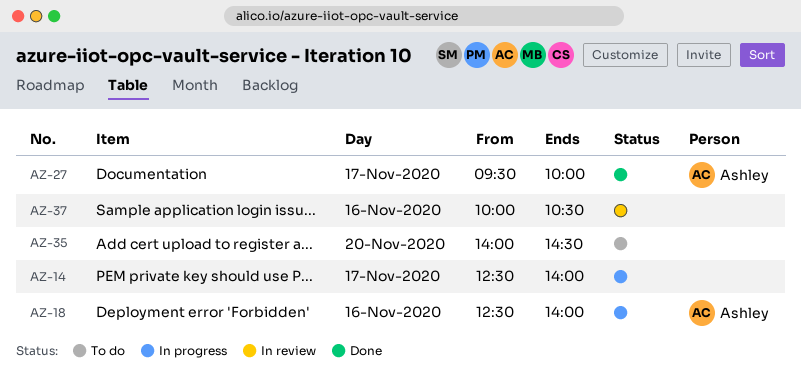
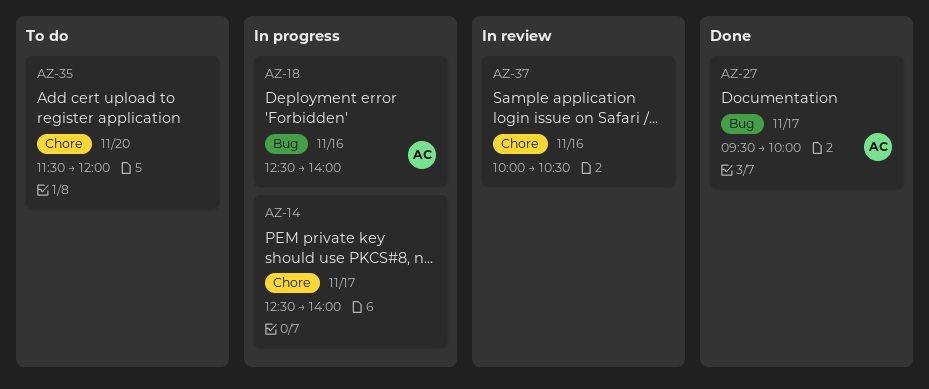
AZ-35, begins: 14:00 -> 11:30
AZ-35, ends: 14:30 -> 12:00

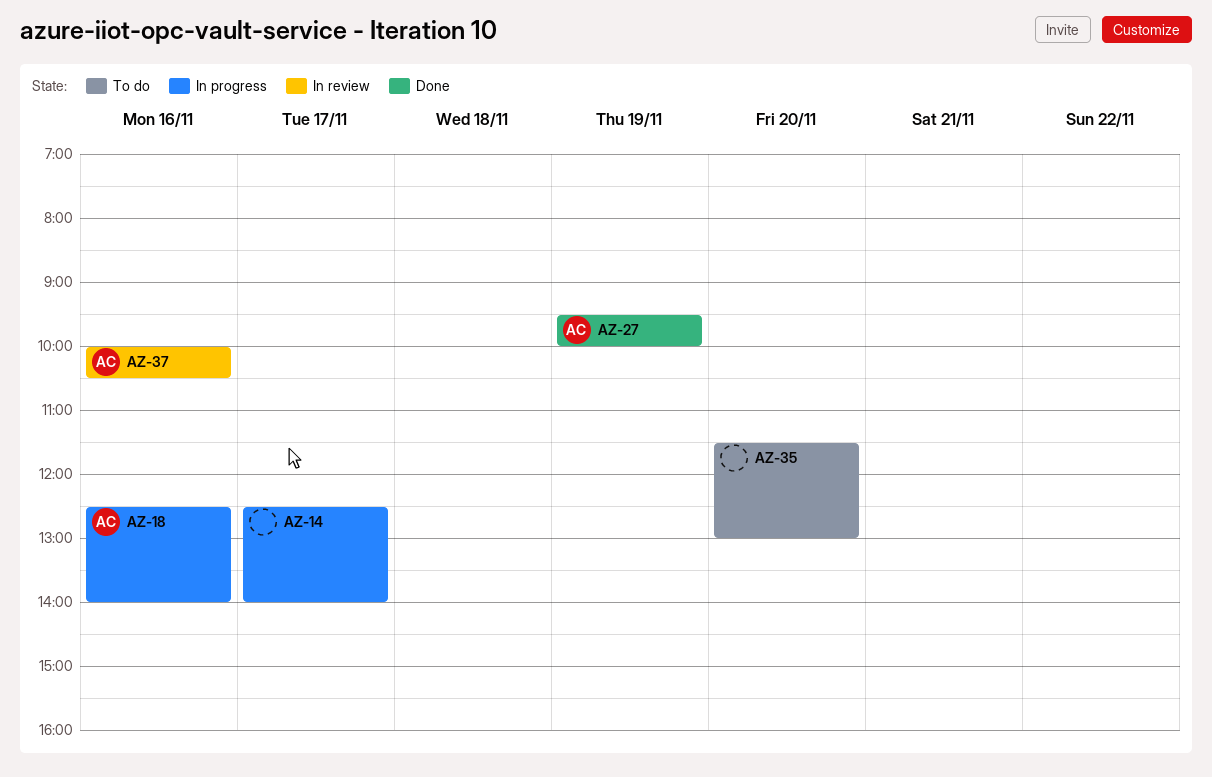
AZ-27, day: Nov 17 -> Nov 19
AZ-35, ends: 12:00 -> 13:00
AZ-37, owner: none -> AC

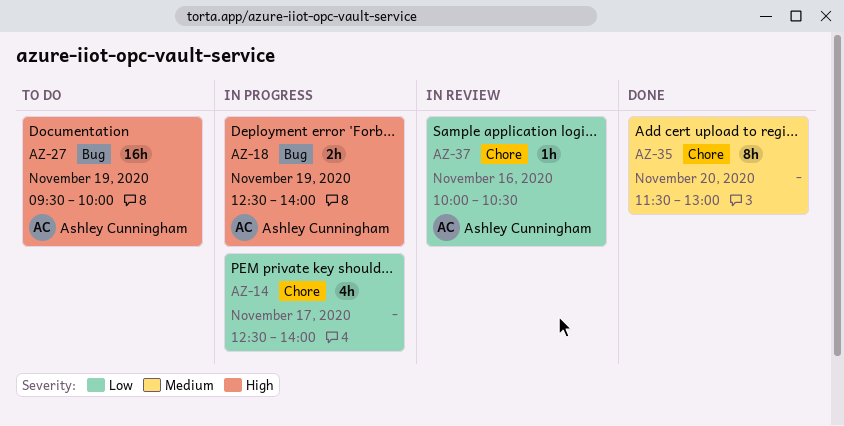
AZ-18, day: Nov 16 -> Nov 19
AZ-27, status: Done -> To do
AZ-35, status: To do -> Done

